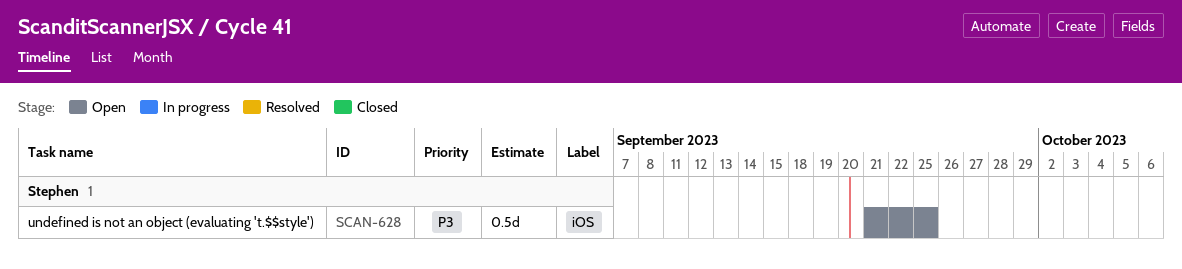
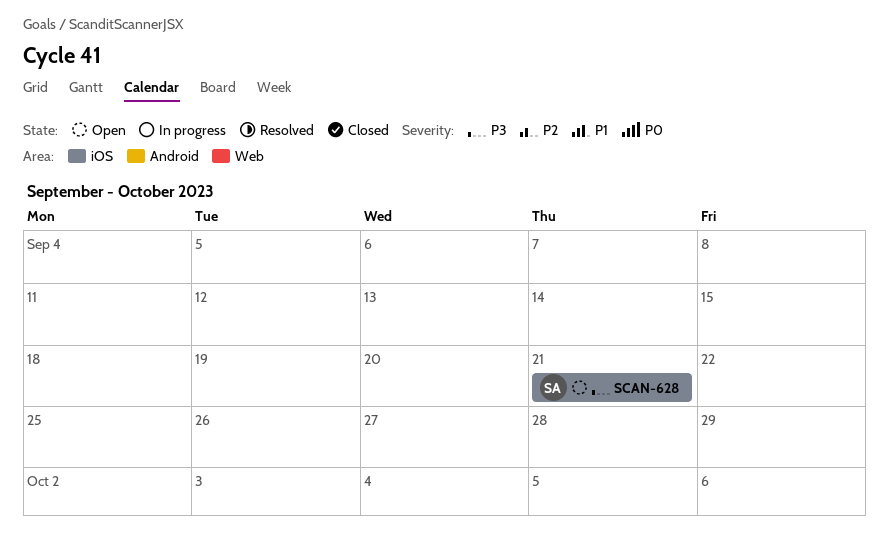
SCAN-628, due: Sep 25 -> Sep 21

